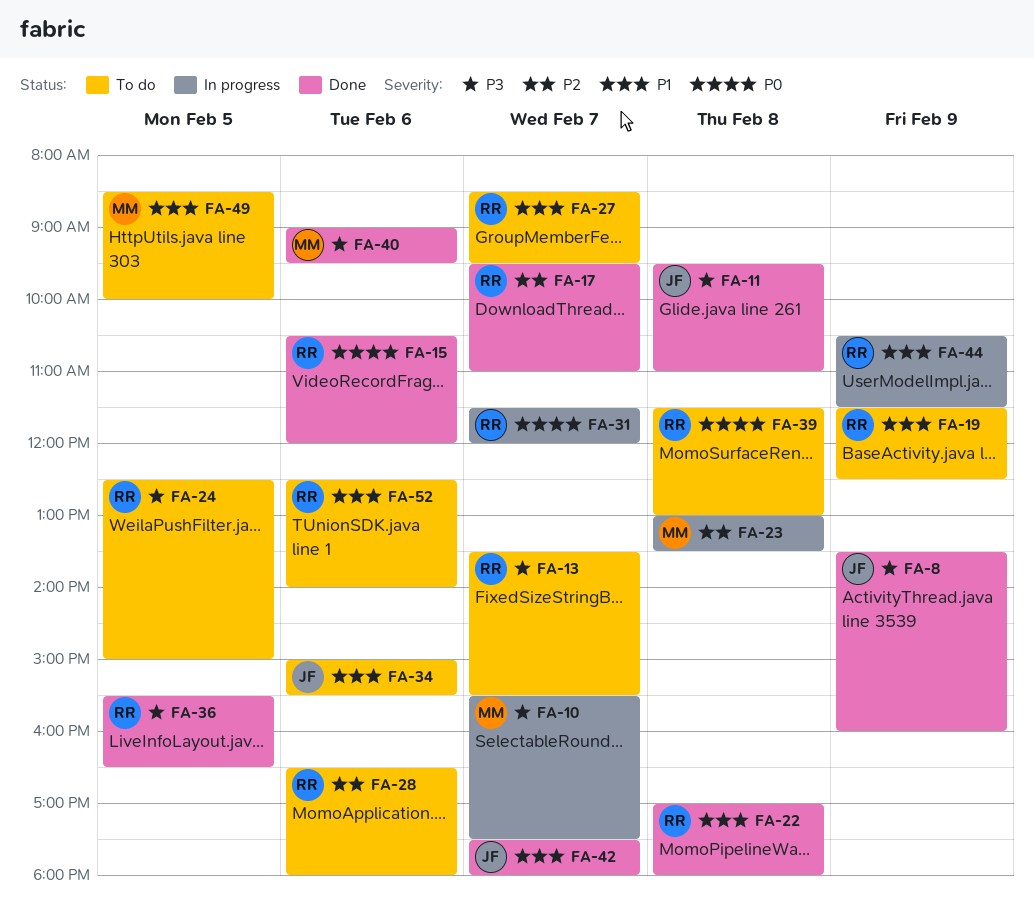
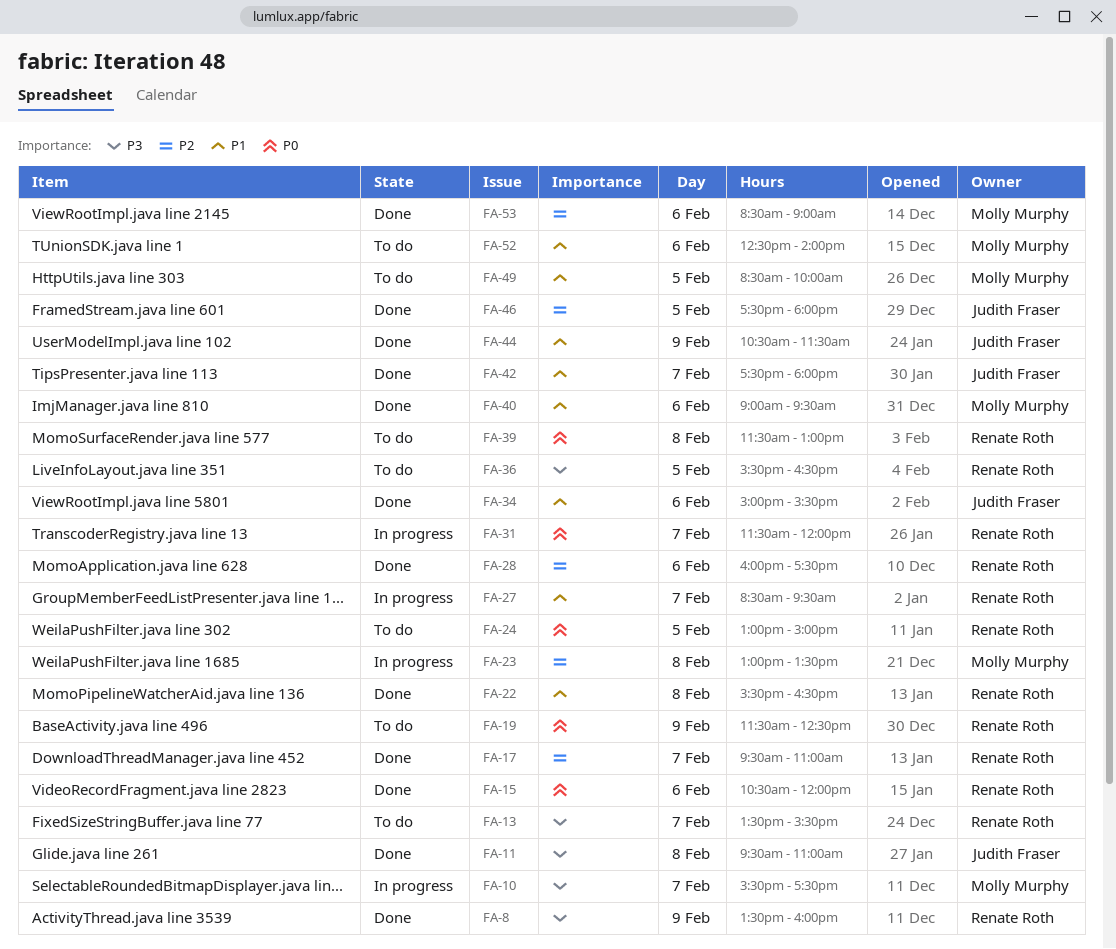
FA-8, owner: Judith Fraser -> Renate Roth
FA-19, priority: P1 -> P0
FA-22, begins: 17:00 -> 15:30
FA-22, ends: 18:00 -> 16:30
FA-24, priority: P3 -> P0
FA-24, begins: 12:30 -> 13:00
FA-27, status: To do -> In progress
FA-28, status: To do -> Done
FA-28, begins: 16:30 -> 16:00
FA-28, ends: 18:00 -> 17:30
FA-34, status: To do -> Done
FA-36, status: Done -> To do
FA-40, priority: P3 -> P1
FA-44, status: In progress -> Done
FA-44, owner: Renate Roth -> Judith Fraser
FA-46: none -> present
FA-52, owner: Renate Roth -> Molly Murphy
FA-53: none -> present

